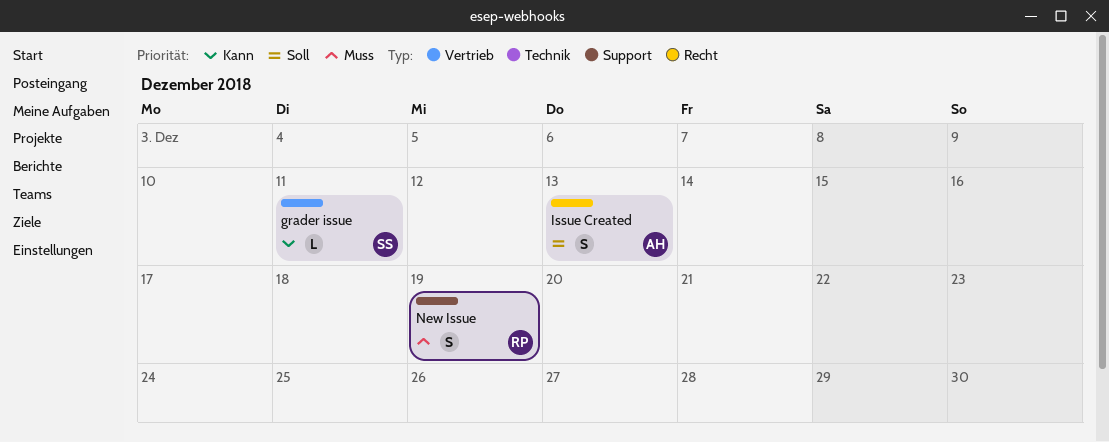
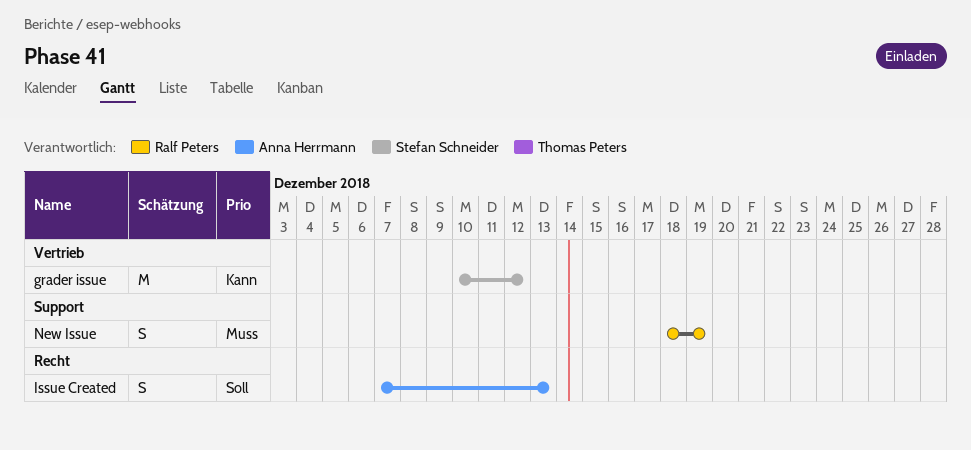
grader issue, estimate: L -> M
grader issue, due: Dec 11 -> Dec 12

